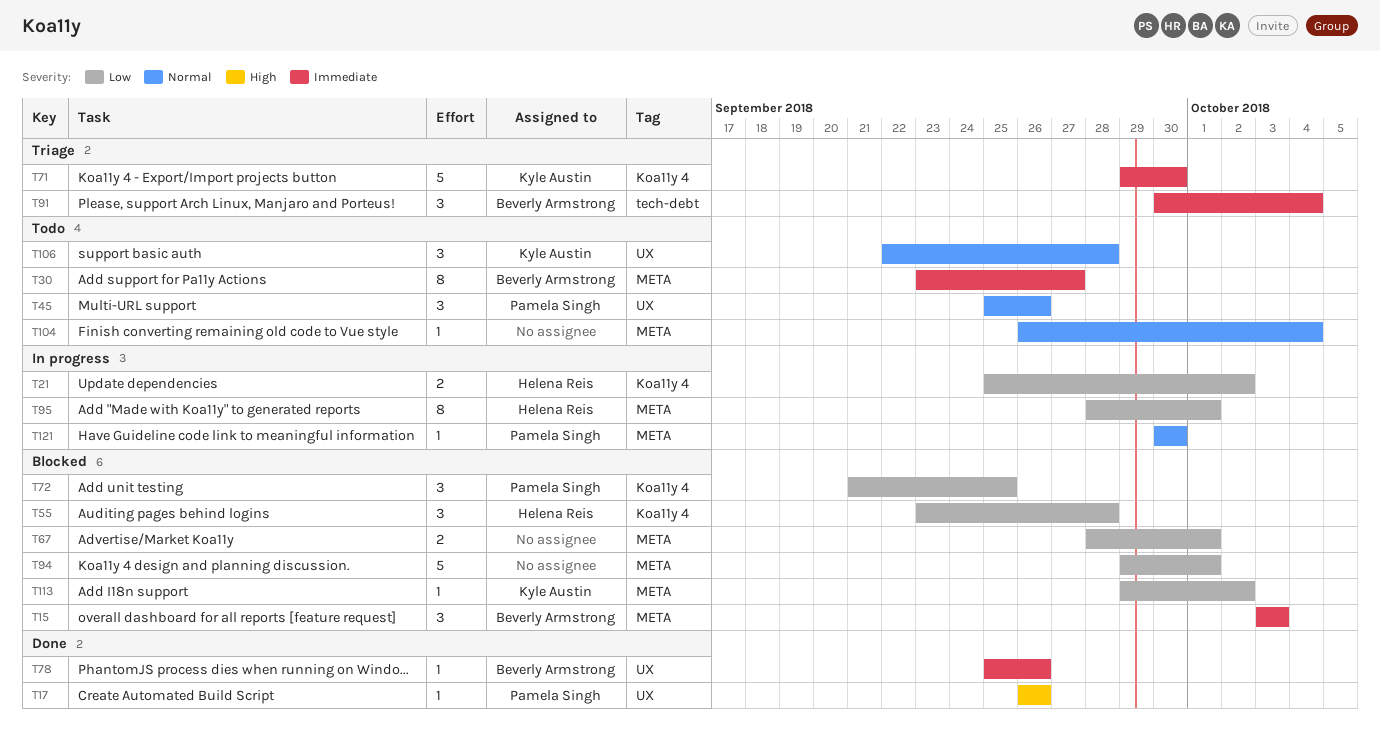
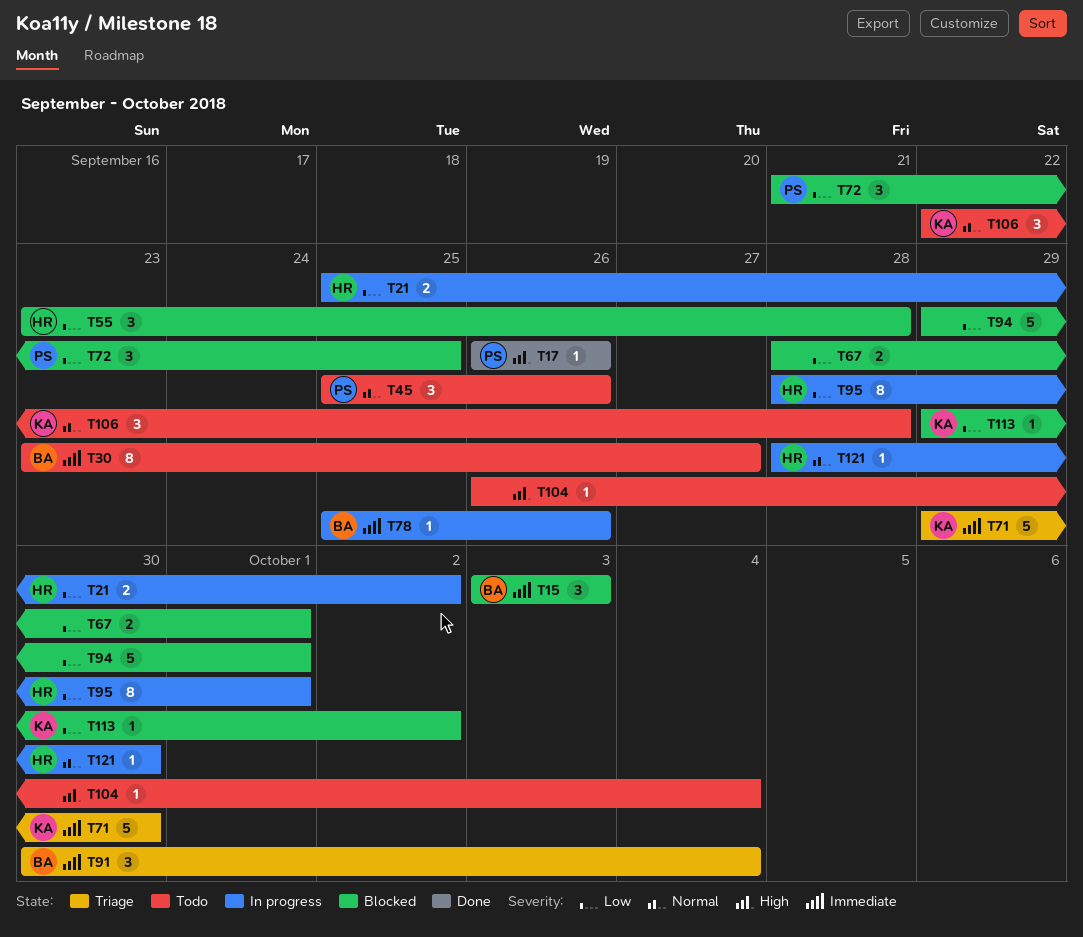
T78, status: Done -> In progress
T104, priority: Normal -> High
T121, owner: Pamela Singh -> Helena Reis
T121, start: Sep 30 -> Sep 28

